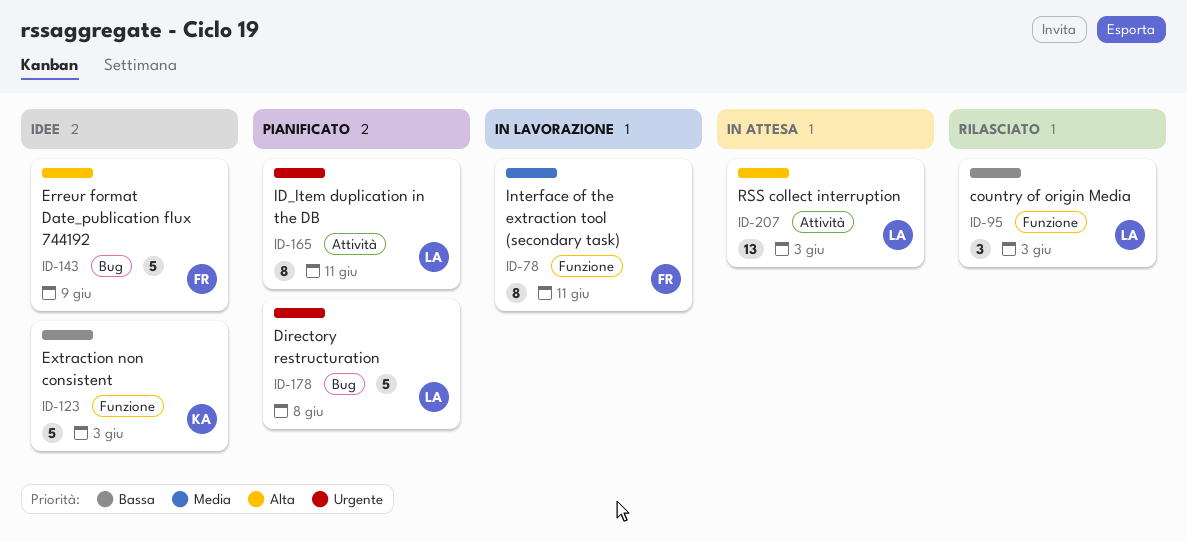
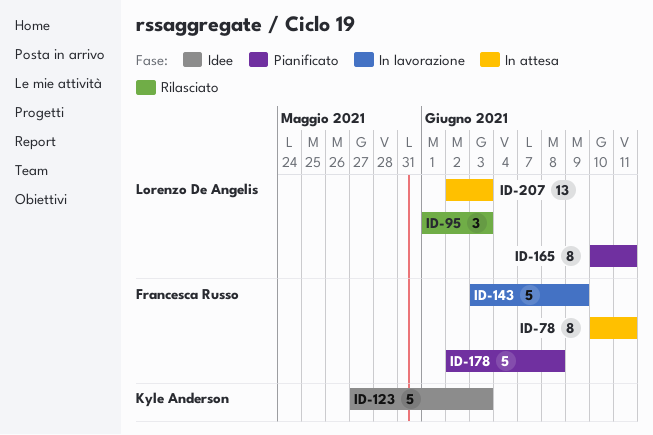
ID-78, status: In lavorazione -> In attesa
ID-143, status: Idee -> In lavorazione
ID-178, owner: Lorenzo De Angelis -> Francesca Russo

